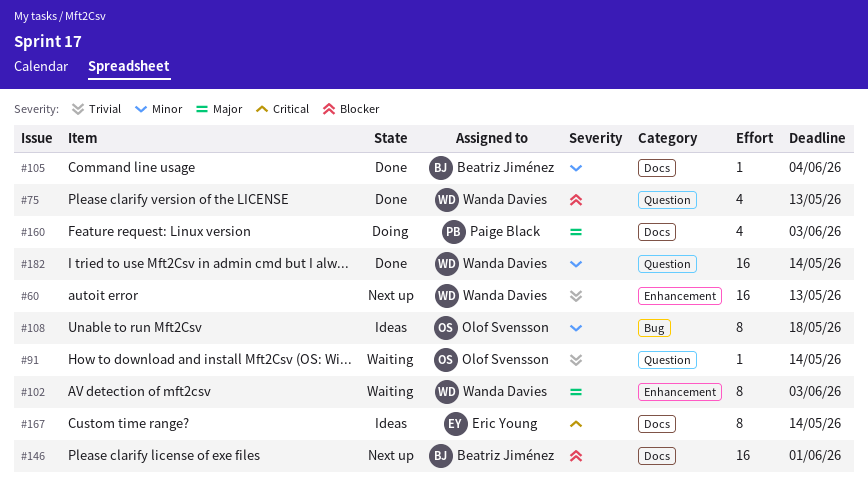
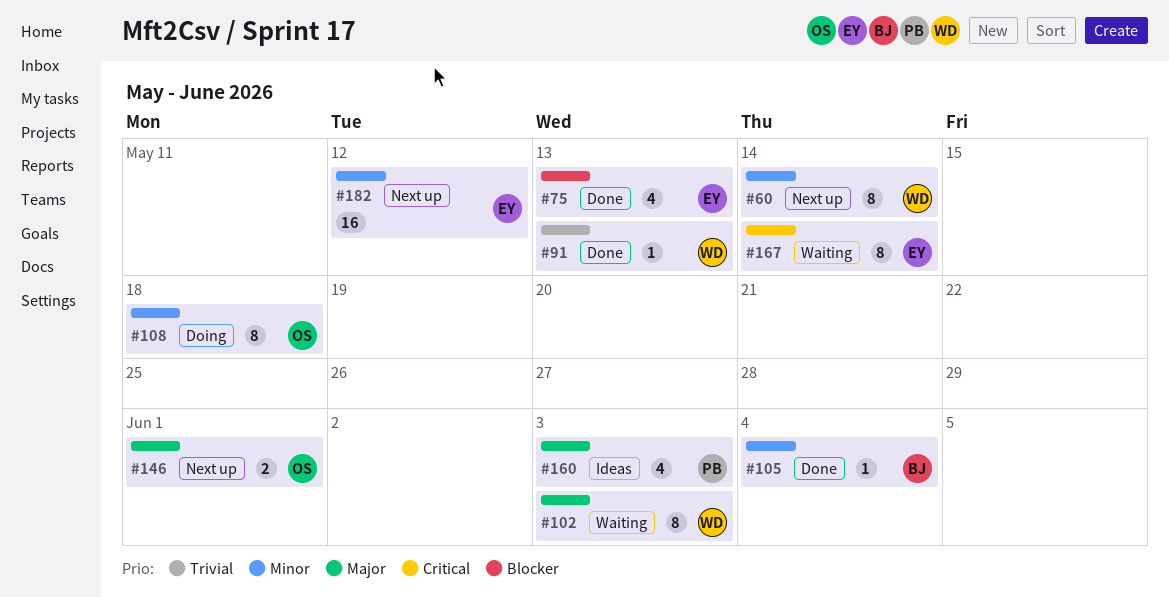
#60, priority: Trivial -> Minor
#60, estimate: 16 -> 8
#60, due: May 13 -> May 14
#75, owner: Wanda Davies -> Eric Young
#91, status: Waiting -> Done
#91, owner: Olof Svensson -> Wanda Davies
#91, due: May 14 -> May 13
#108, status: Ideas -> Doing
#146, owner: Beatriz Jiménez -> Olof Svensson
#146, priority: Blocker -> Major
#146, estimate: 16 -> 2
#160, status: Doing -> Ideas
#167, status: Ideas -> Waiting
#182, status: Done -> Next up
#182, owner: Wanda Davies -> Eric Young
#182, due: May 14 -> May 12

